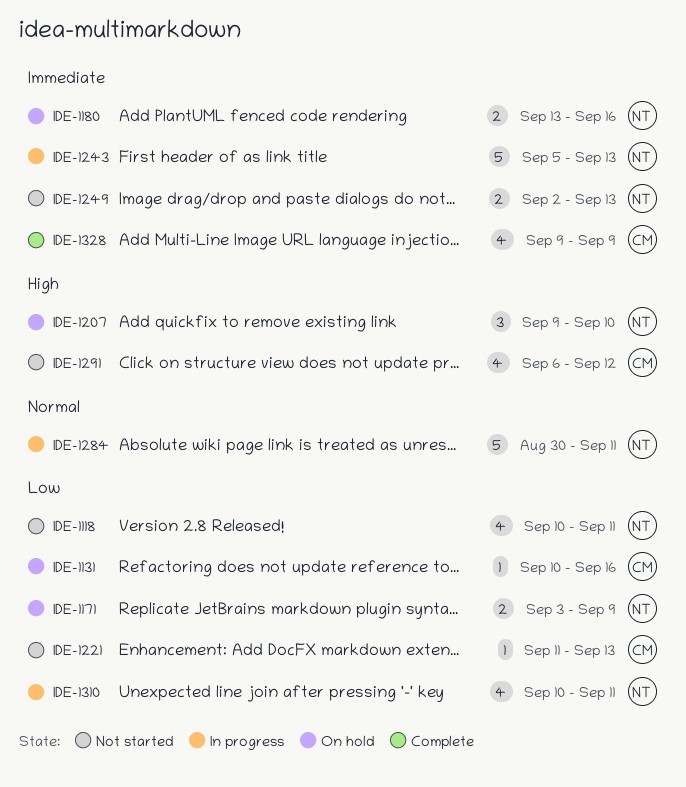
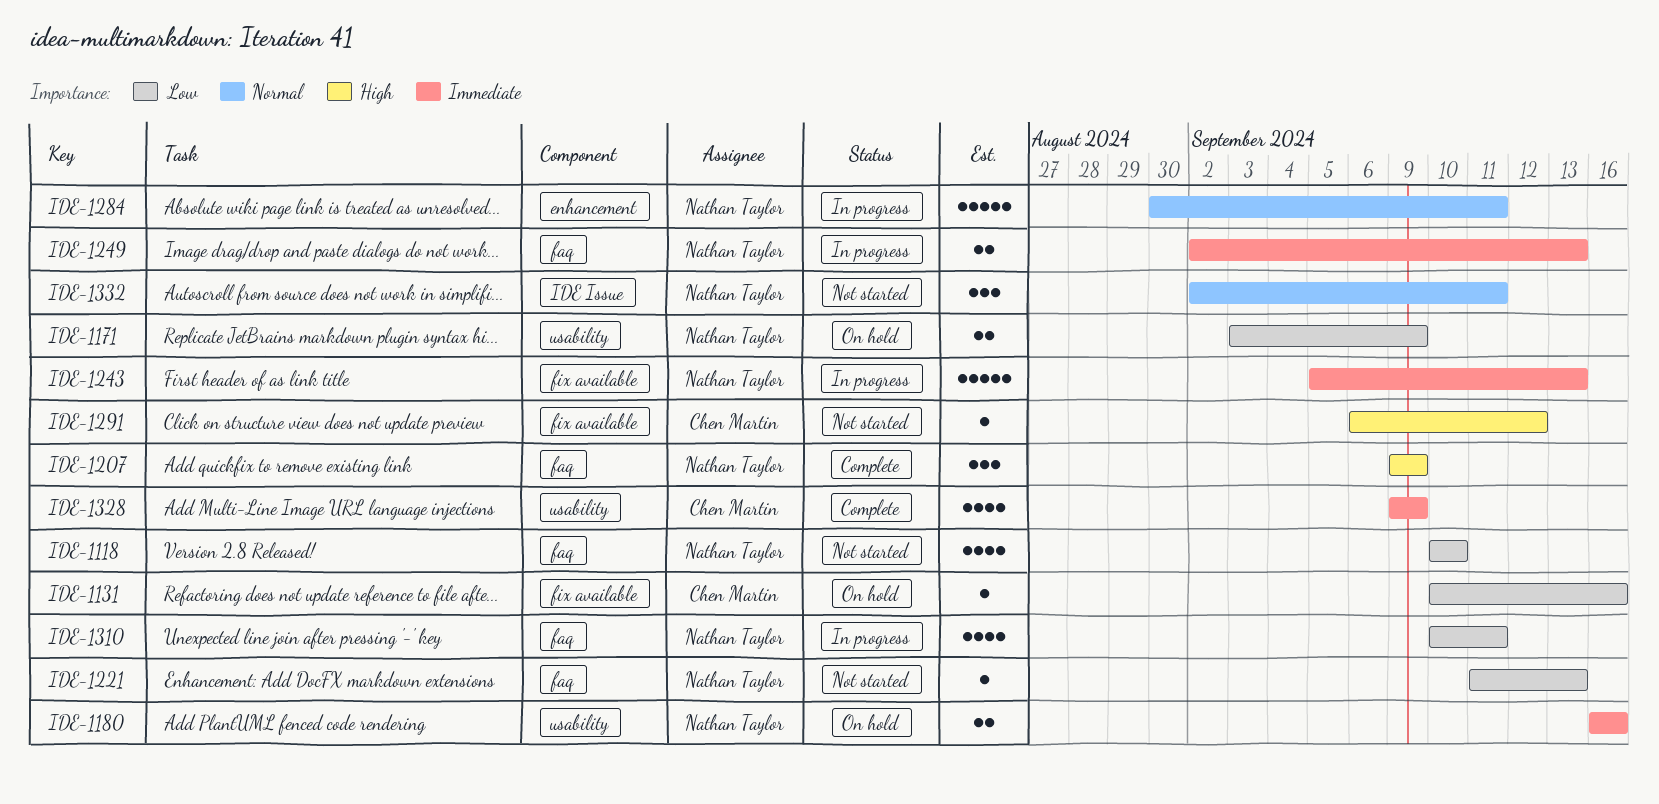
IDE-1118, due: Sep 11 -> Sep 10
IDE-1180, start: Sep 13 -> Sep 16
IDE-1207, status: On hold -> Complete
IDE-1207, due: Sep 10 -> Sep 9
IDE-1221, owner: Chen Martin -> Nathan Taylor
IDE-1249, status: Not started -> In progress
IDE-1291, estimate: 4 -> 1
IDE-1332: none -> present

